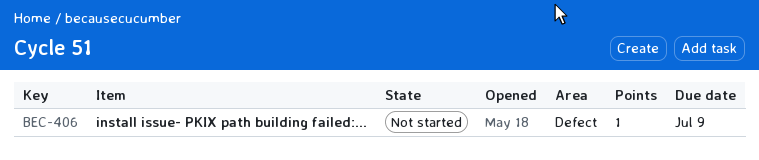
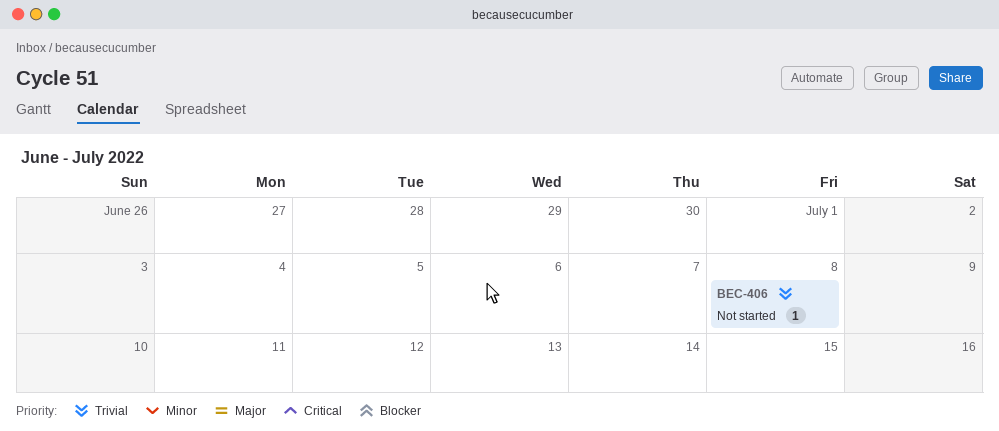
BEC-406, due: Jul 9 -> Jul 8

